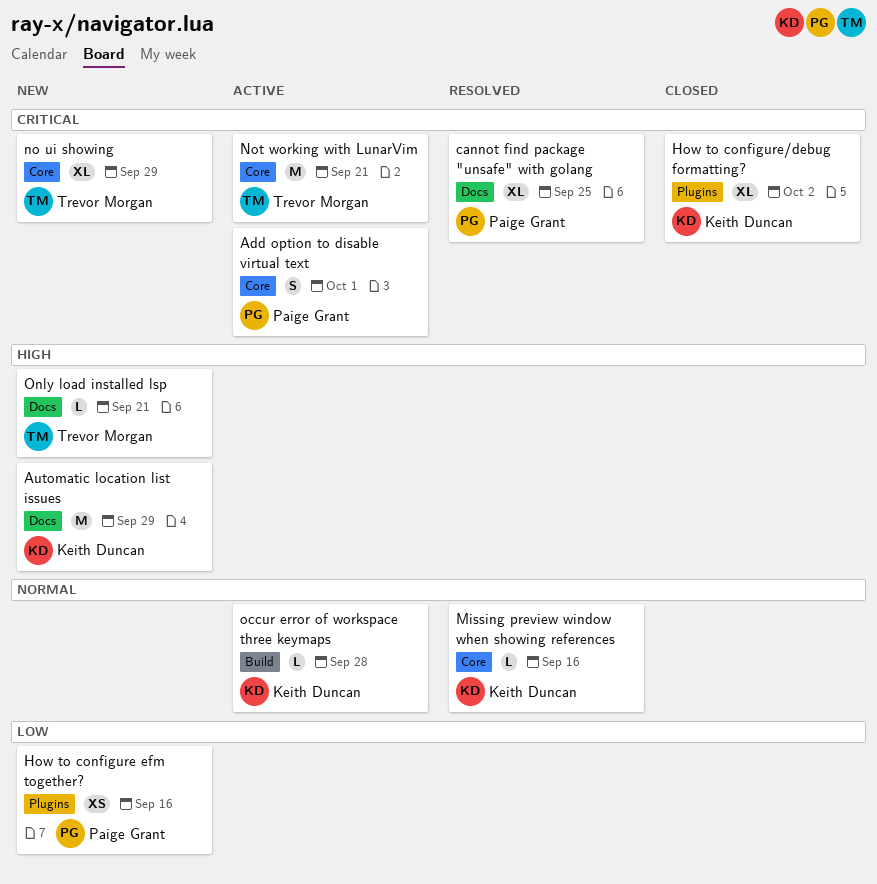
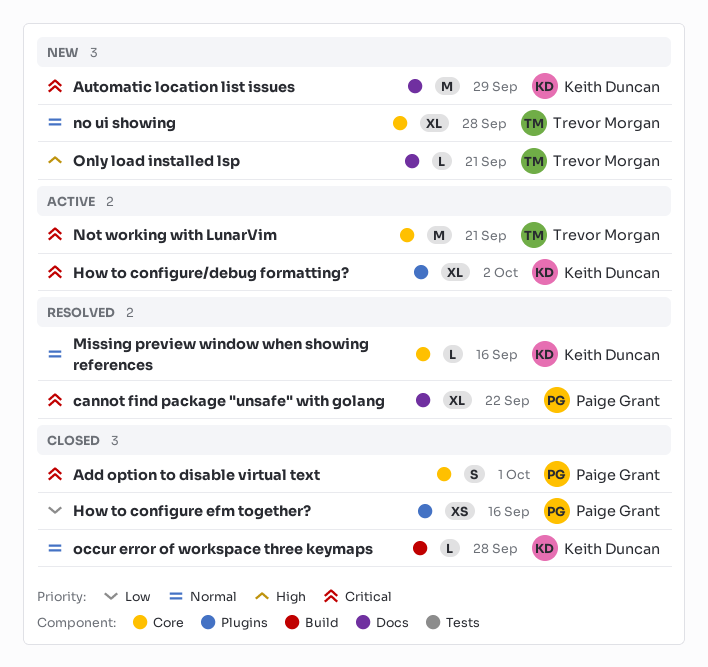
Add option to disable virtual text, status: Active -> Closed
Automatic location list issues, priority: High -> Critical
cannot find package "unsafe" with golang, due: Sep 25 -> Sep 22
How to configure efm together?, status: New -> Closed
How to configure/debug formatting?, status: Closed -> Active
no ui showing, priority: Critical -> Normal
no ui showing, due: Sep 29 -> Sep 28
occur error of workspace three keymaps, status: Active -> Closed

